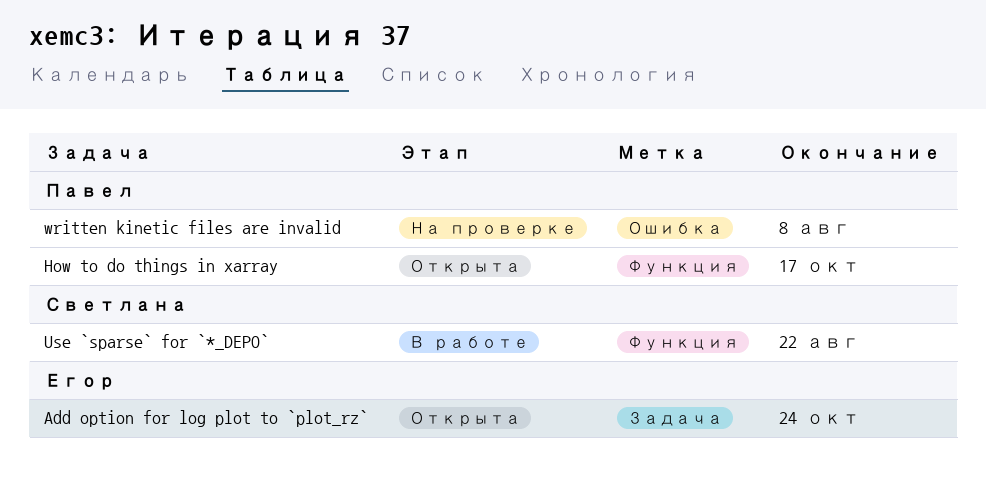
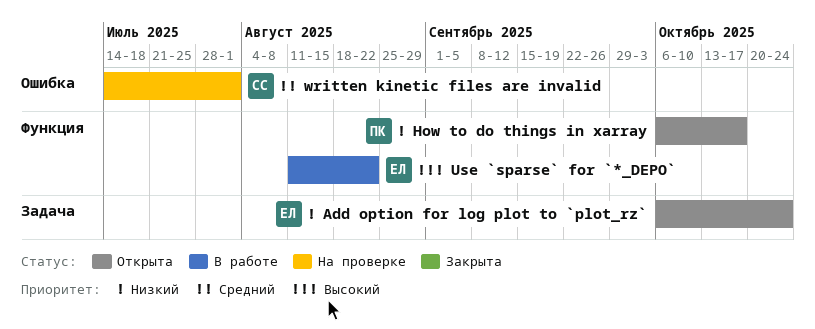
Use `sparse` for `*_DEPO`, owner: Светлана -> Егор
written kinetic files are invalid, owner: Павел -> Светлана
written kinetic files are invalid, due: Aug 8 -> Aug 1

